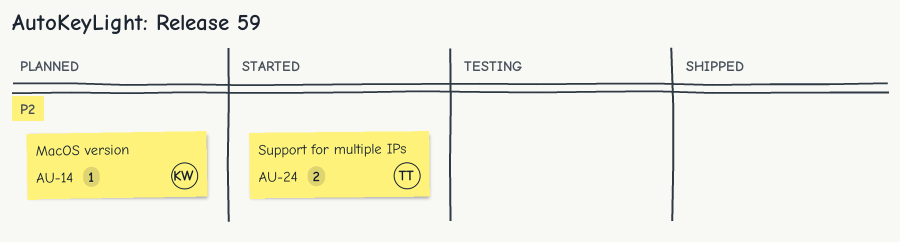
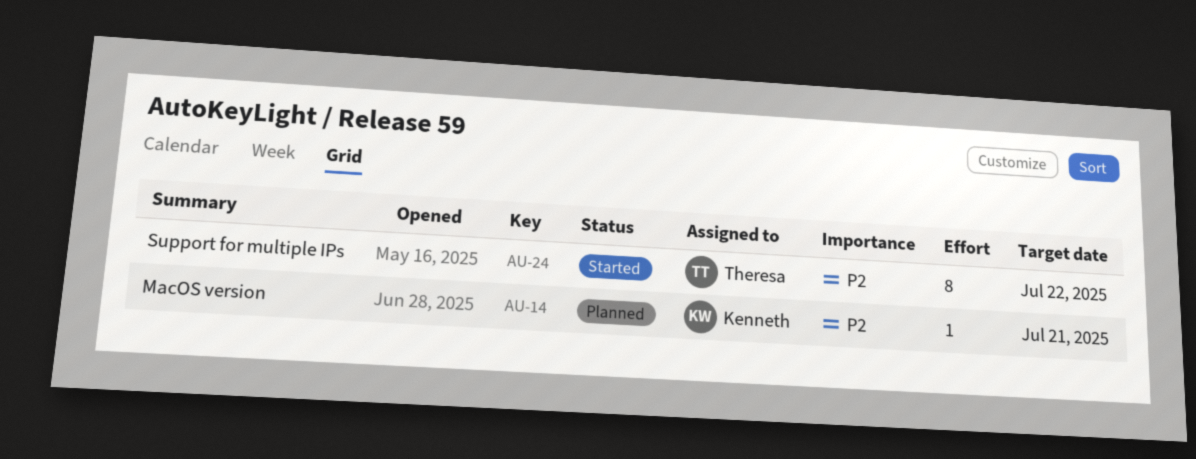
AU-24, estimate: 2 -> 8

